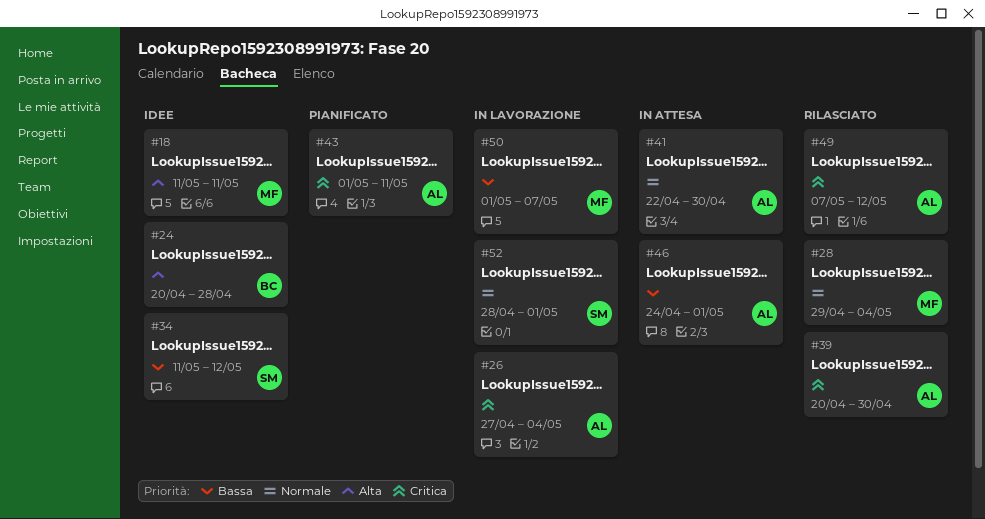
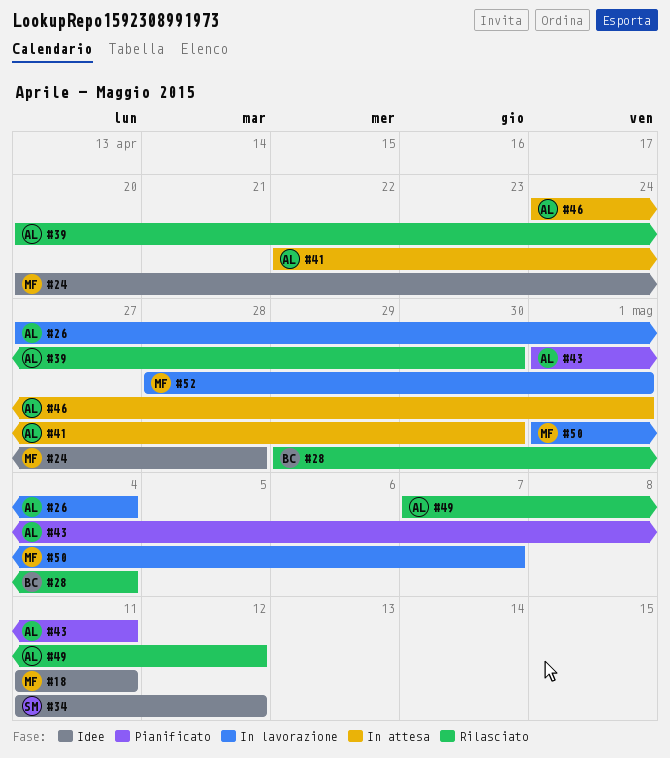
#24, owner: BC -> MF
#28, owner: MF -> BC
#52, owner: SM -> MF

